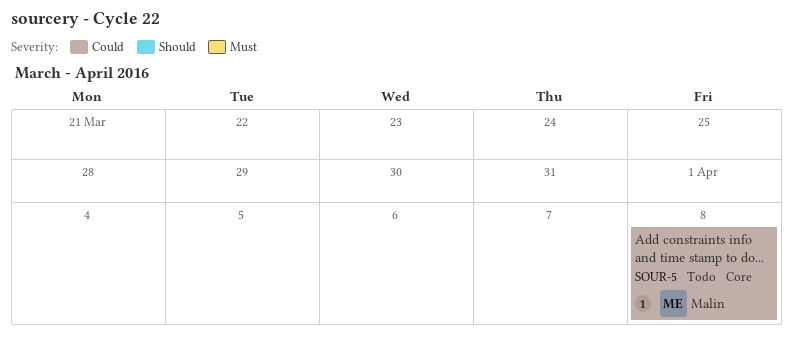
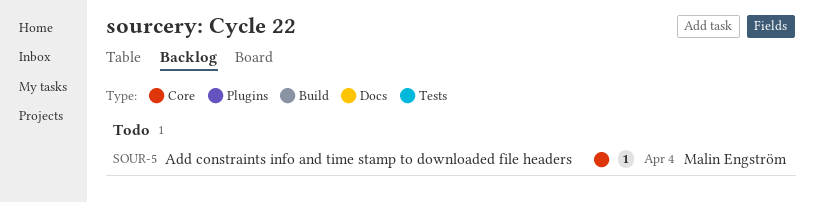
SOUR-5, due: Apr 8 -> Apr 4

